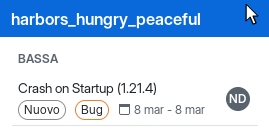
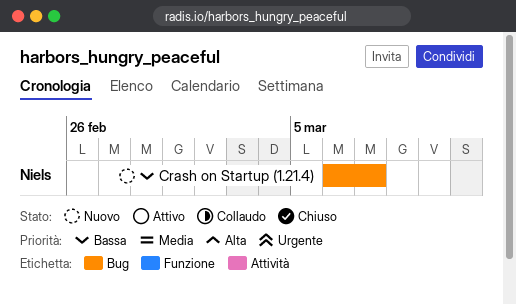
Crash on Startup (1.21.4), start: Mar 8 -> Mar 6
Crash on Startup (1.21.4), due: Mar 8 -> Mar 7

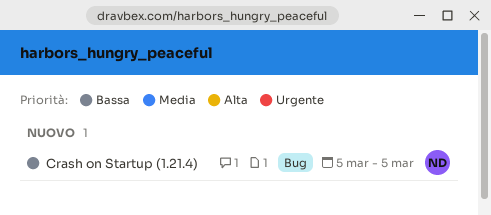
Crash on Startup (1.21.4), start: Mar 6 -> Mar 5
Crash on Startup (1.21.4), due: Mar 7 -> Mar 5

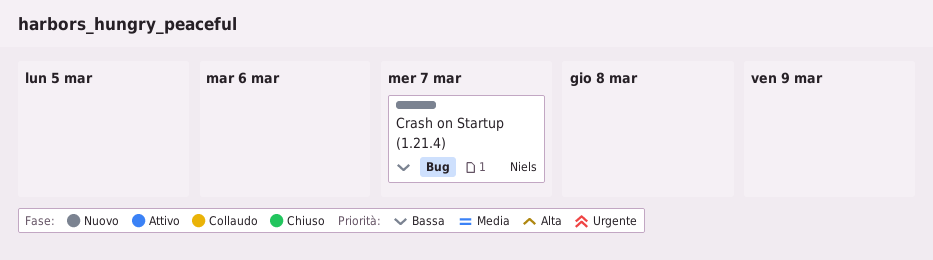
Crash on Startup (1.21.4), due: Mar 5 -> Mar 7

